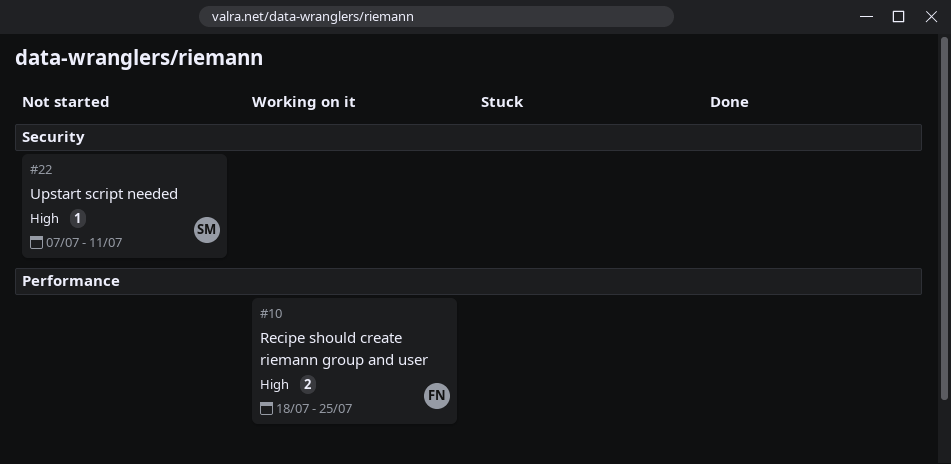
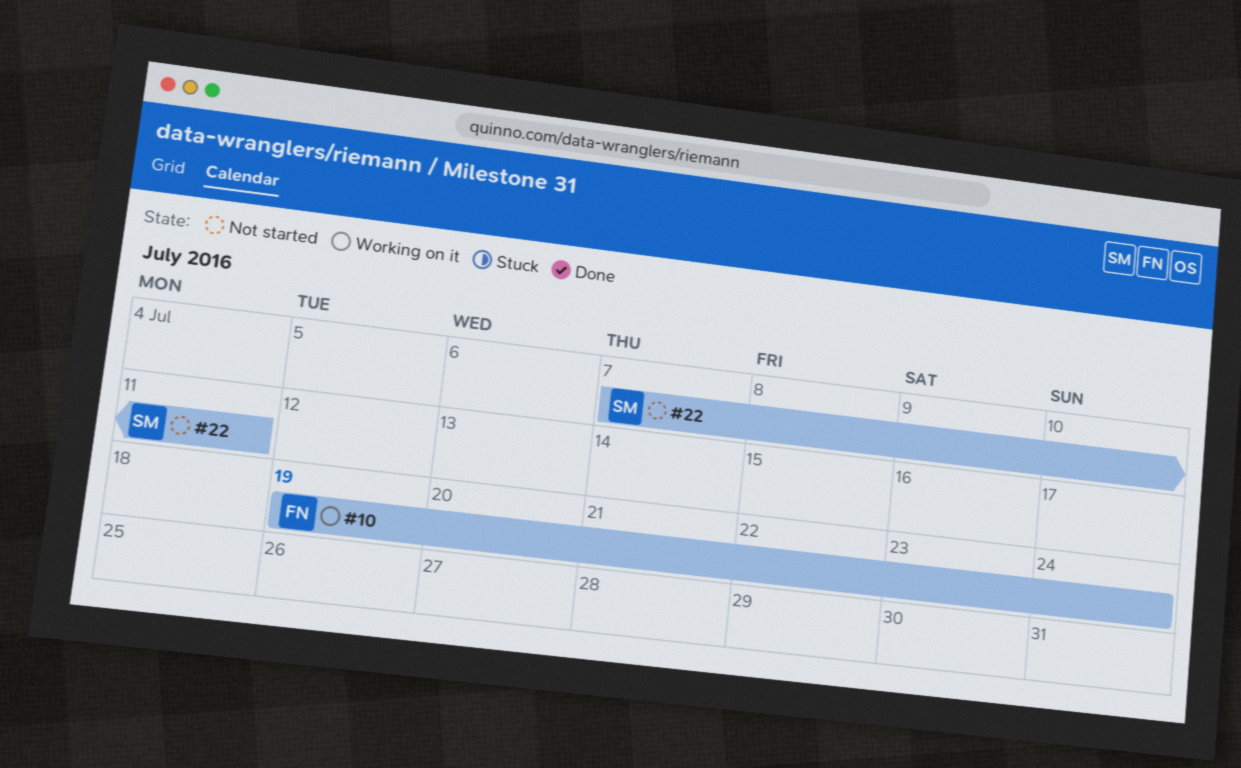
#10, start: Jul 18 -> Jul 19
#10, due: Jul 25 -> Jul 24

